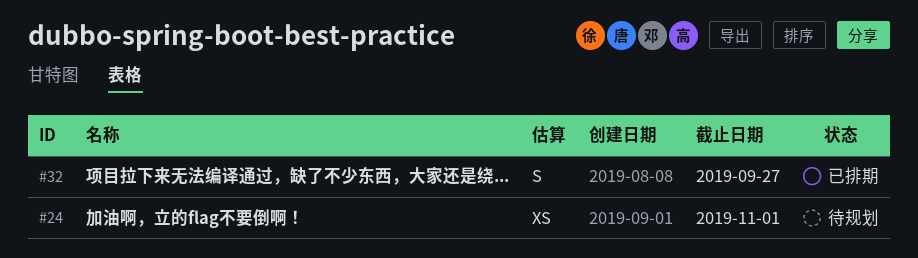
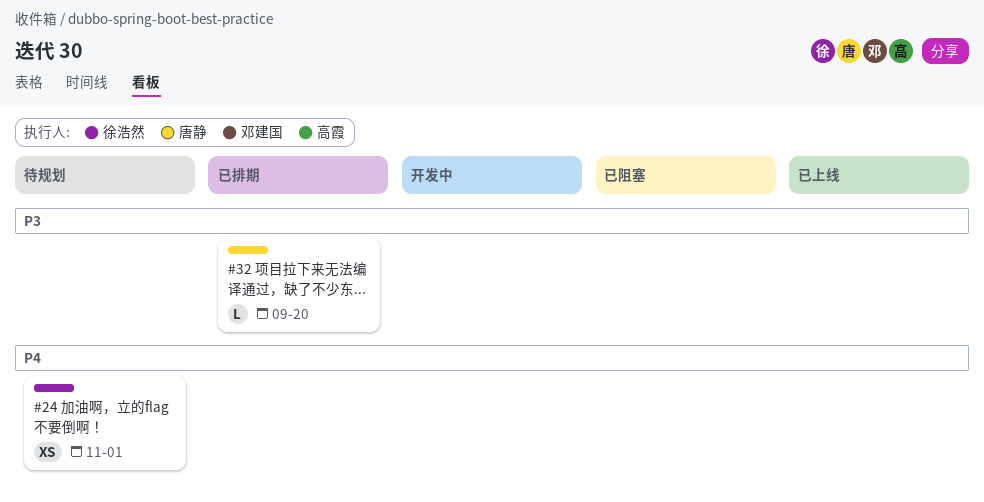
#32, estimate: S -> L
#32, due: Sep 27 -> Sep 20

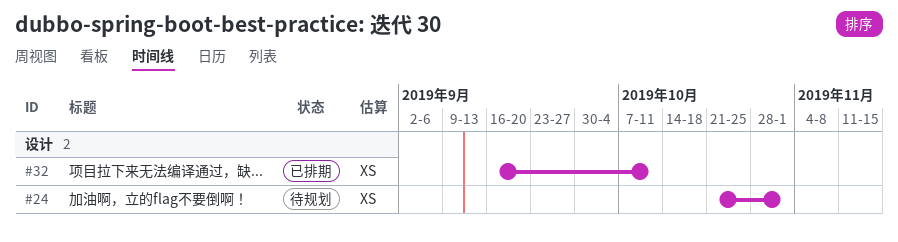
#32, estimate: L -> XS
#32, due: Sep 20 -> Oct 11

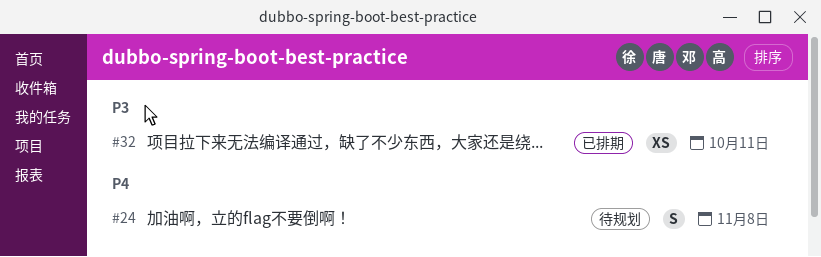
#24, estimate: XS -> S
#24, due: Nov 1 -> Nov 8

